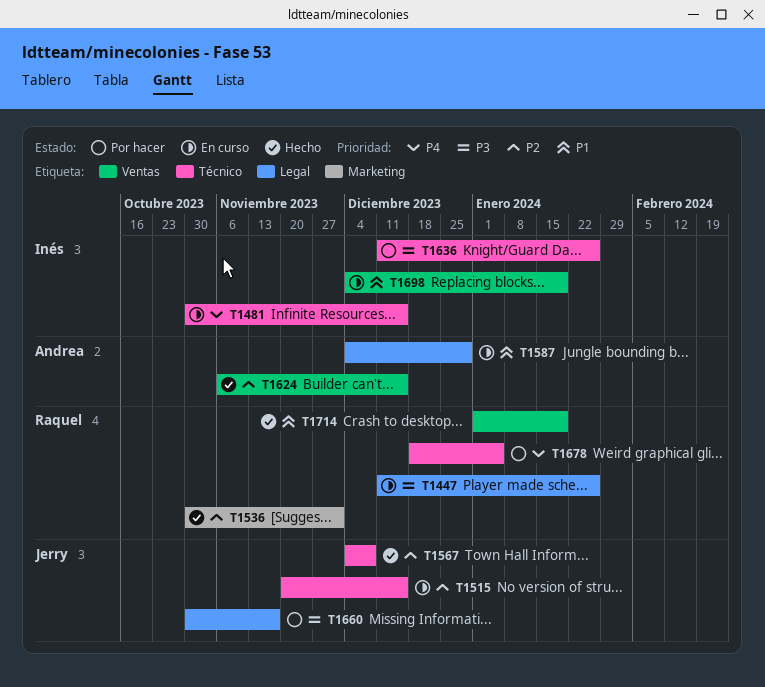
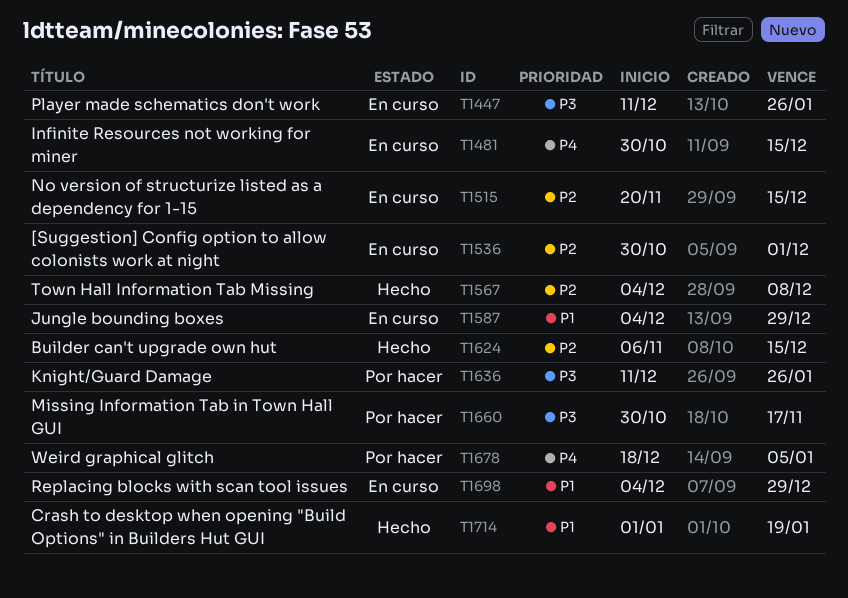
T1536, status: Hecho -> En curso
T1698, due: Jan 19 -> Dec 29

